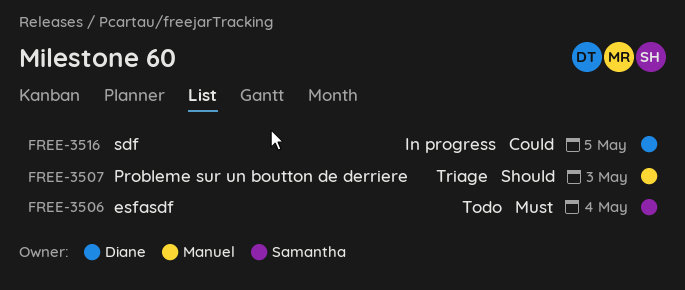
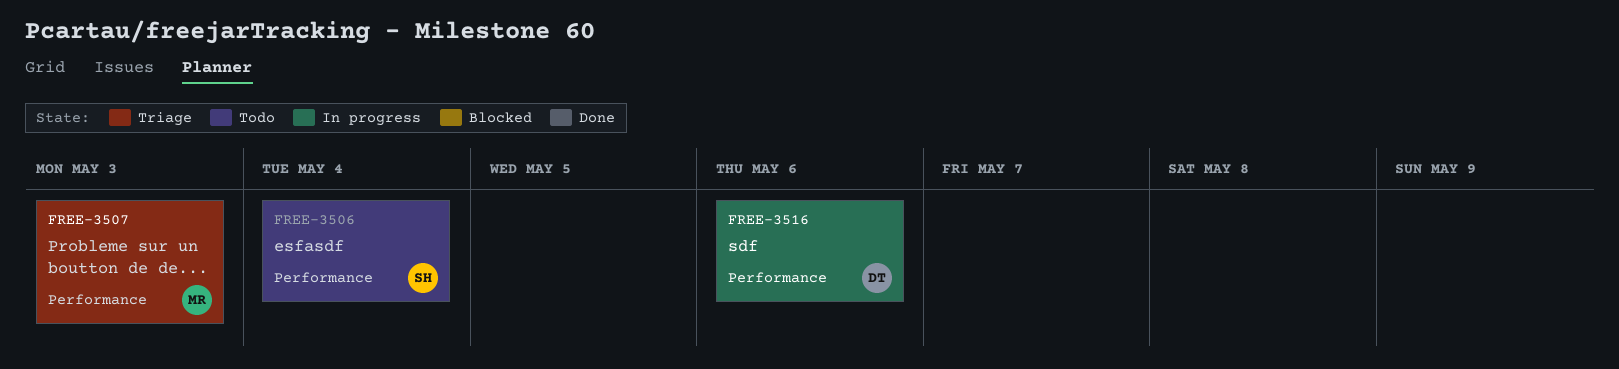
FREE-3516, due: May 5 -> May 6

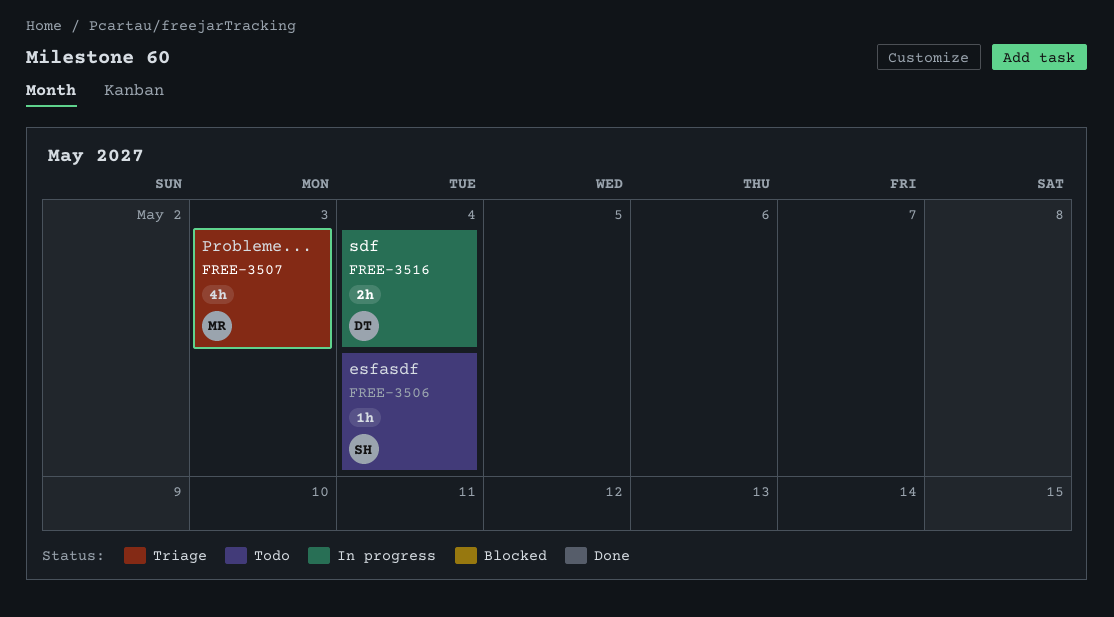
FREE-3516, due: May 6 -> May 4

